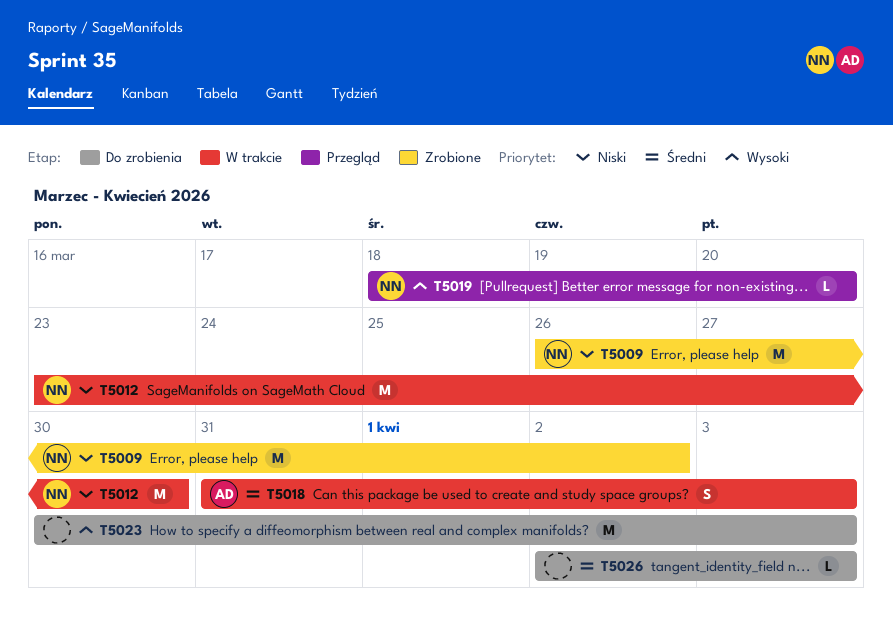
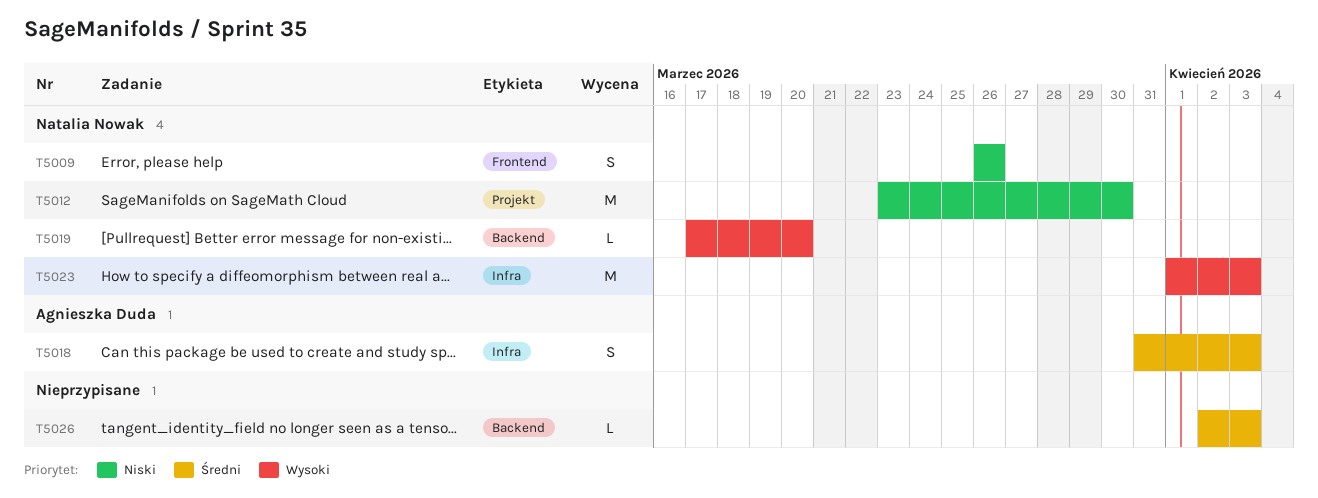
T5009, estimate: M -> S
T5009, due: Apr 2 -> Mar 26
T5019, start: Mar 18 -> Mar 17
T5023, owner: none -> Natalia Nowak
T5023, start: Mar 30 -> Apr 1

